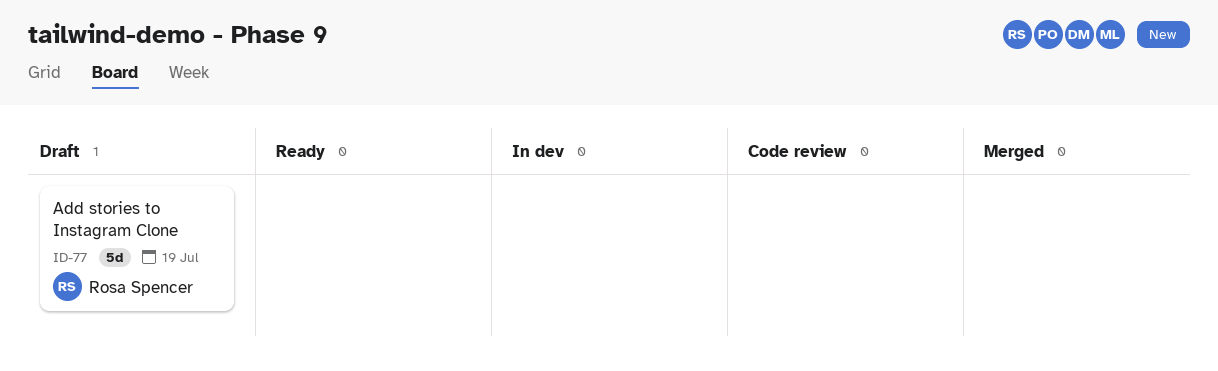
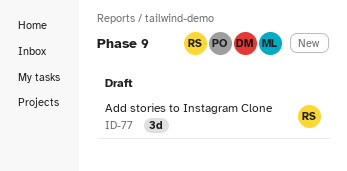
ID-77, estimate: 5d -> 3d

